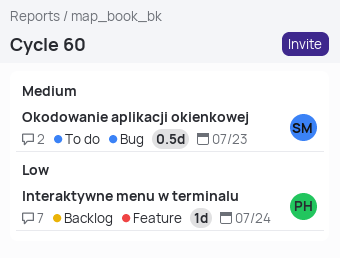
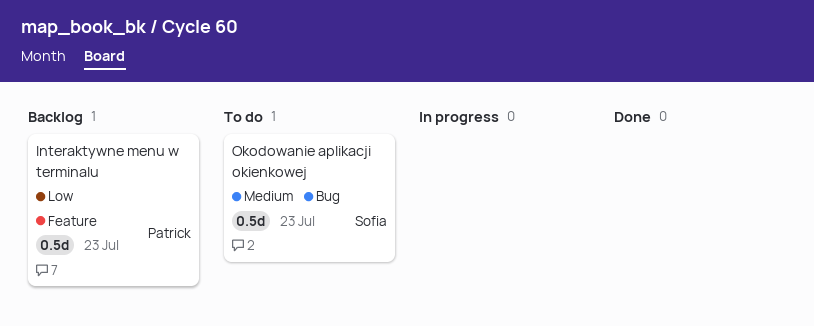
Interaktywne menu w terminalu, estimate: 1d -> 0.5d
Interaktywne menu w terminalu, due: Jul 24 -> Jul 23

